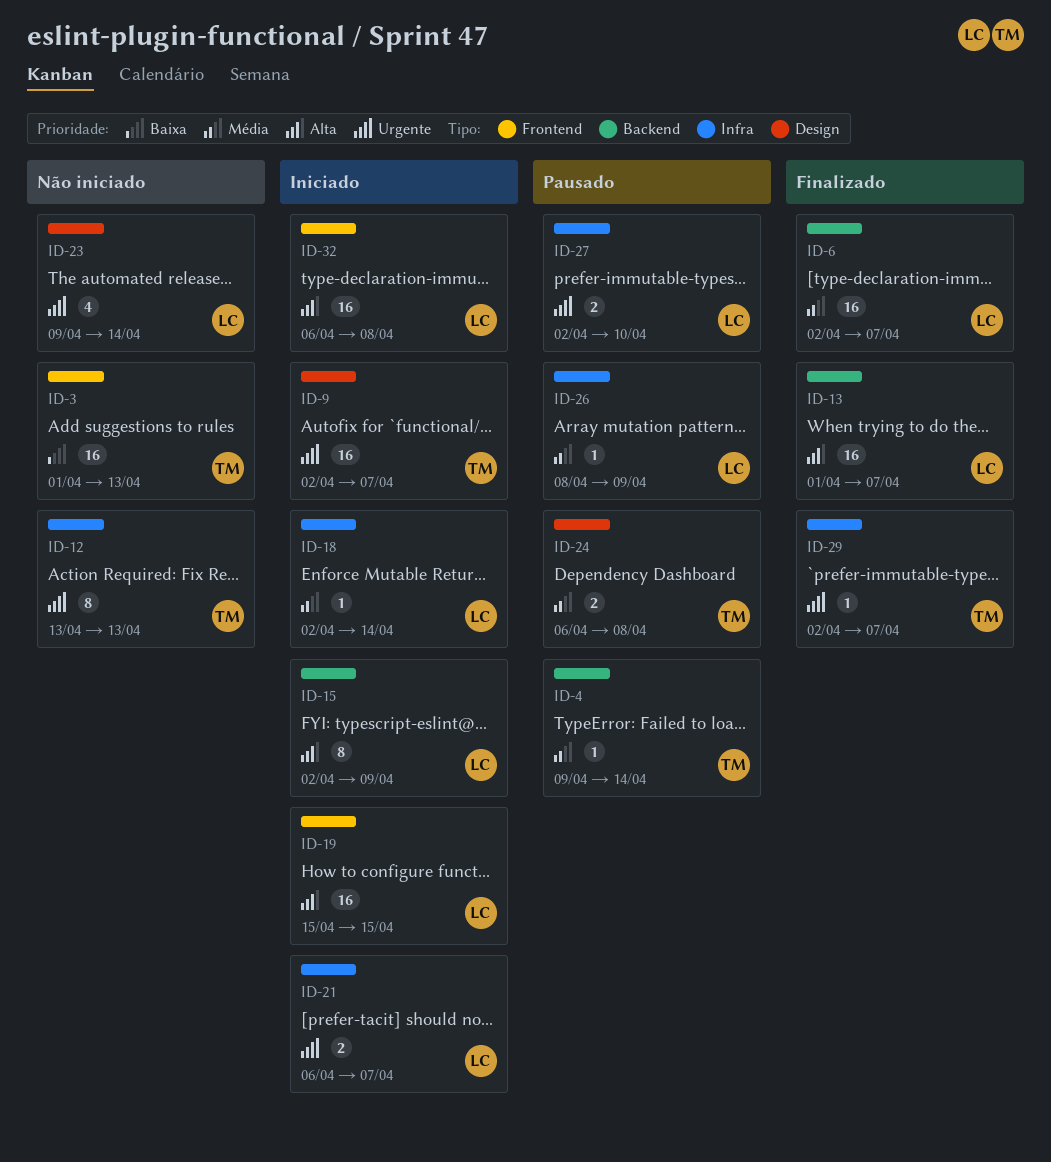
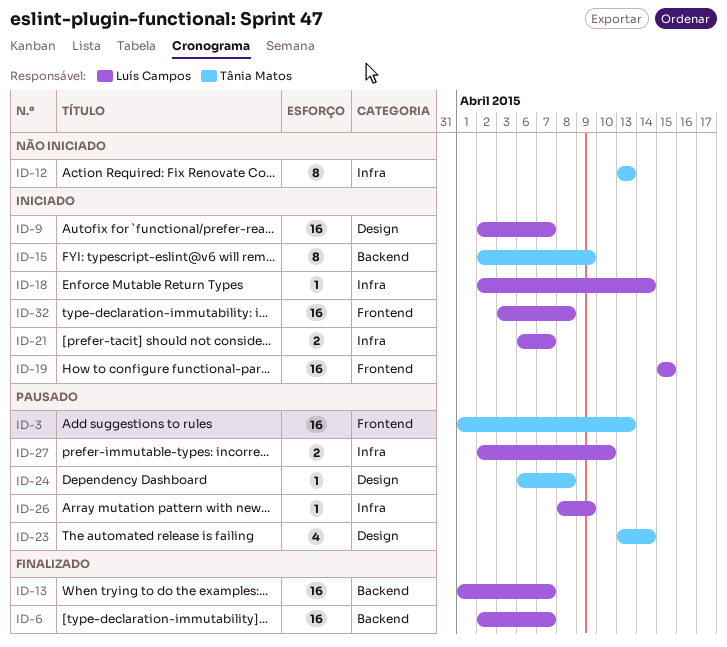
ID-3, status: Não iniciado -> Pausado
ID-4: present -> none
ID-9, owner: Tânia Matos -> Luís Campos
ID-15, owner: Luís Campos -> Tânia Matos
ID-23, status: Não iniciado -> Pausado
ID-23, owner: Luís Campos -> Tânia Matos
ID-23, start: Apr 9 -> Apr 13
ID-24, estimate: 2 -> 1
ID-29: present -> none
ID-32, start: Apr 6 -> Apr 3

